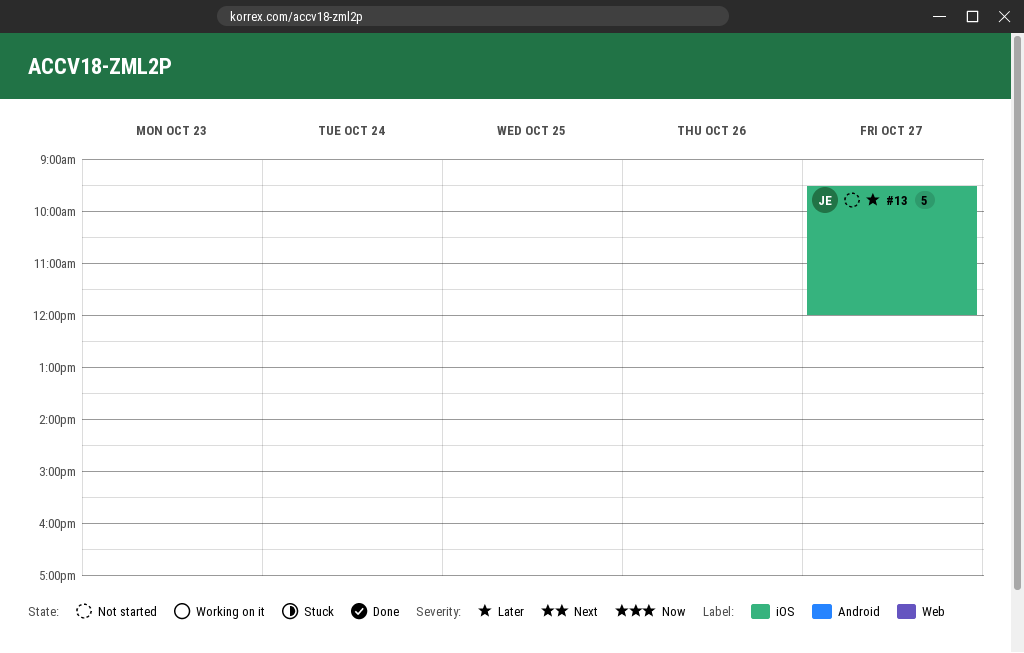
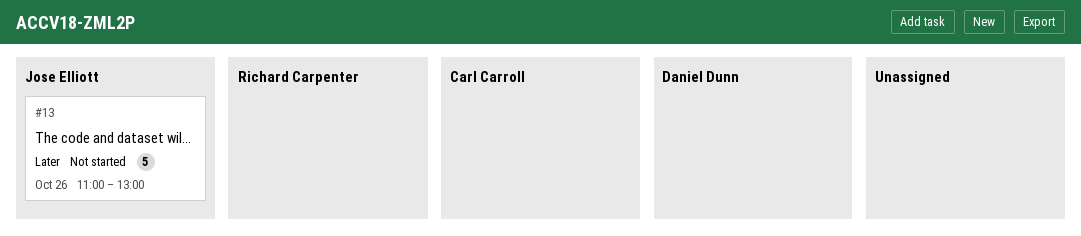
#13, day: Oct 27 -> Oct 26
#13, begins: 09:30 -> 11:00
#13, ends: 12:00 -> 13:00

